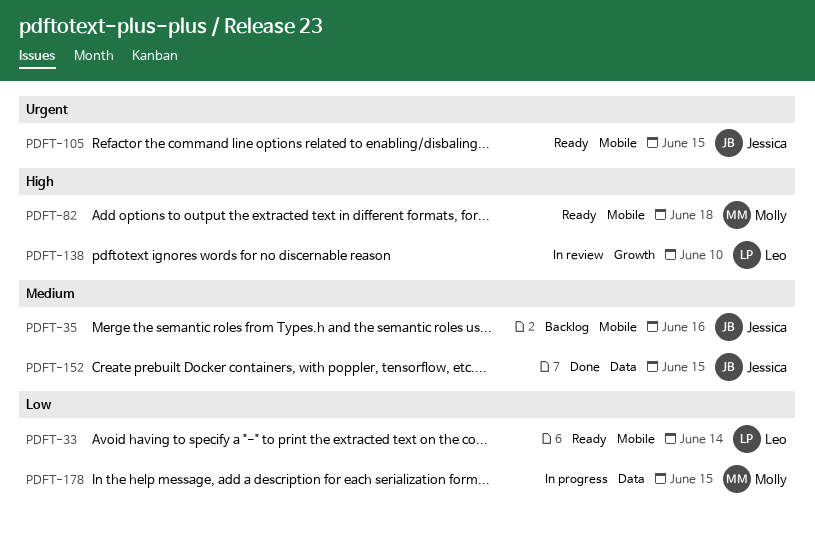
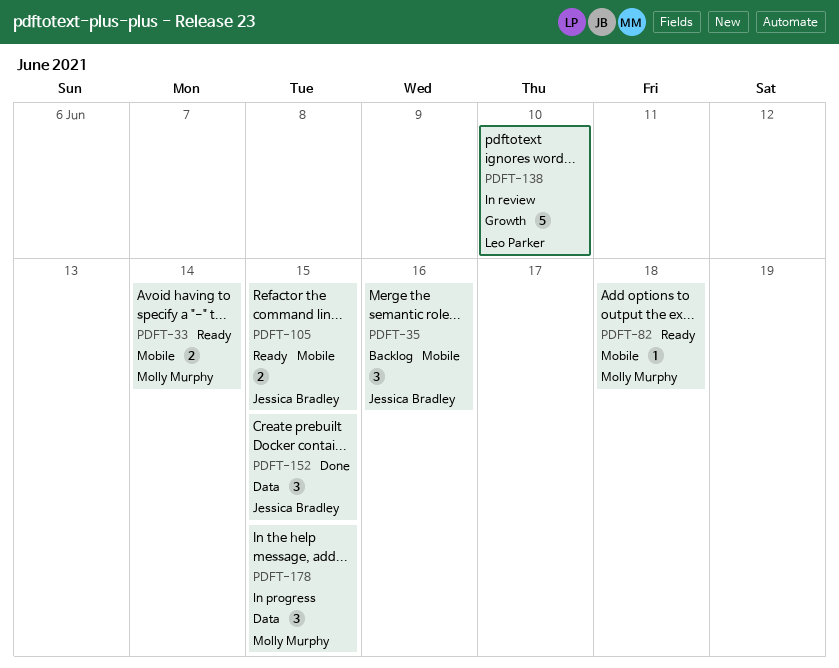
PDFT-33, owner: Leo Parker -> Molly Murphy

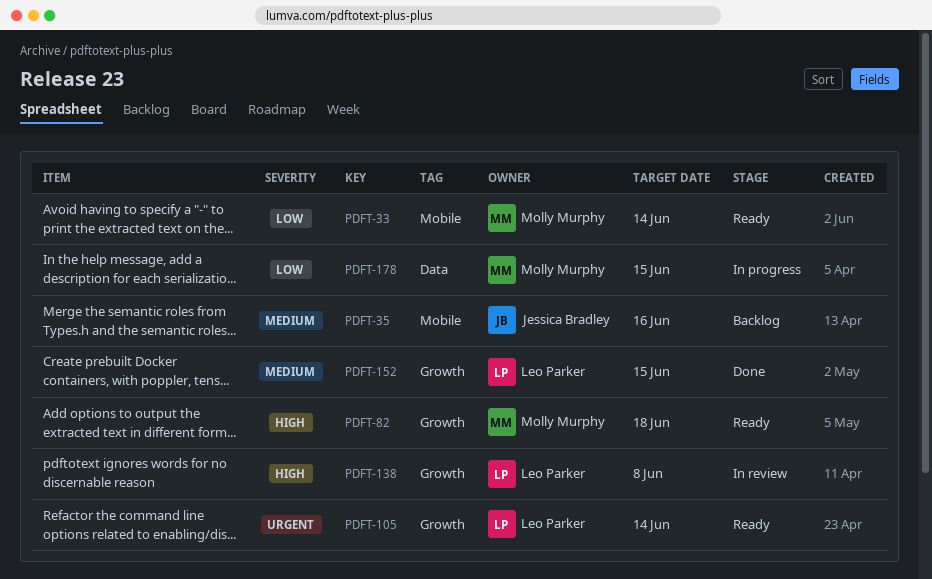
PDFT-82, label: Mobile -> Growth
PDFT-105, owner: Jessica Bradley -> Leo Parker
PDFT-105, label: Mobile -> Growth
PDFT-105, due: Jun 15 -> Jun 14
PDFT-138, due: Jun 10 -> Jun 8
PDFT-152, owner: Jessica Bradley -> Leo Parker
PDFT-152, label: Data -> Growth

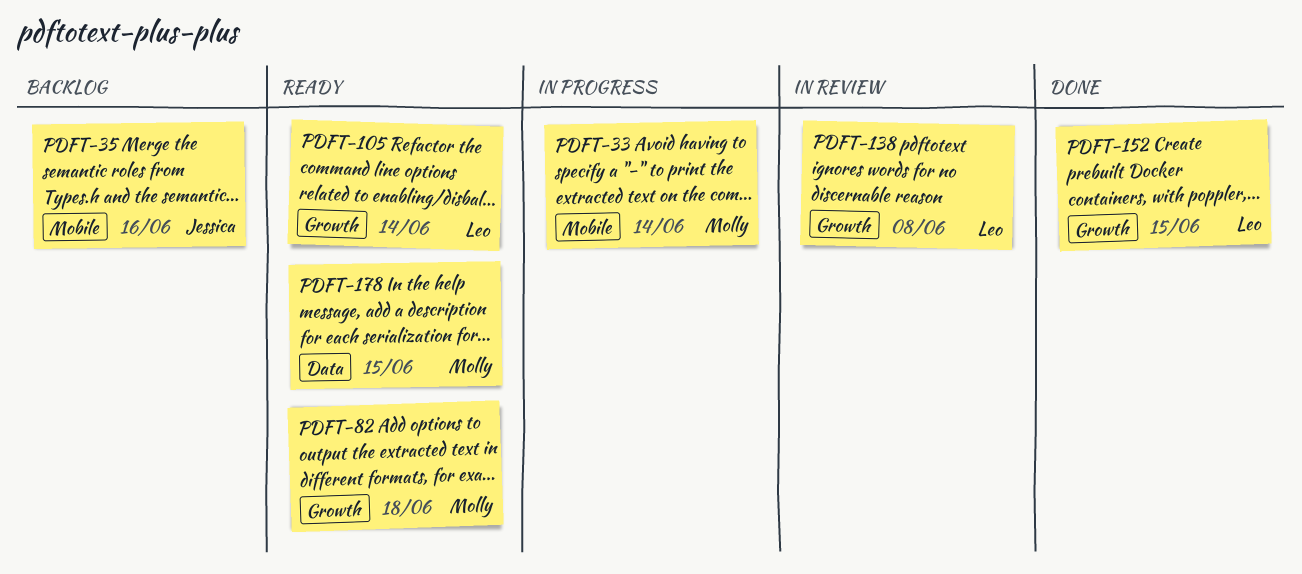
PDFT-33, status: Ready -> In progress
PDFT-178, status: In progress -> Ready

